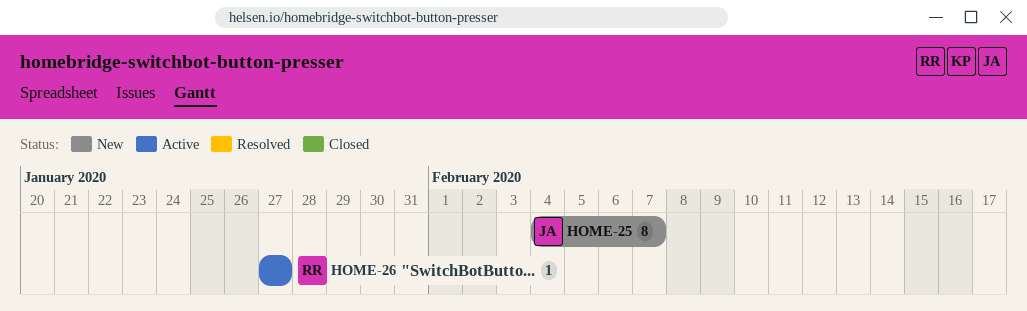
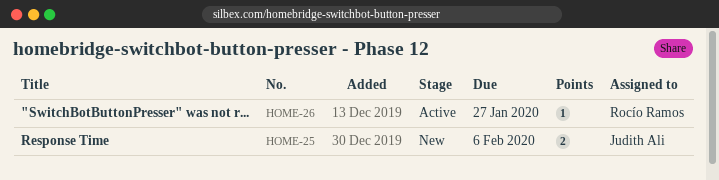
HOME-25, estimate: 8 -> 2
HOME-25, due: Feb 7 -> Feb 6

